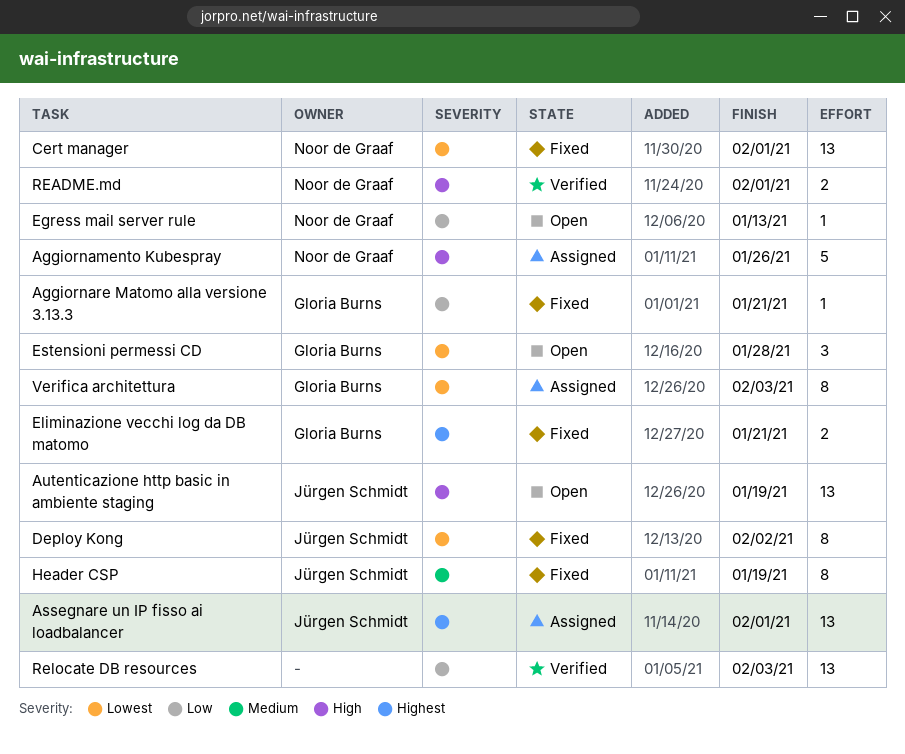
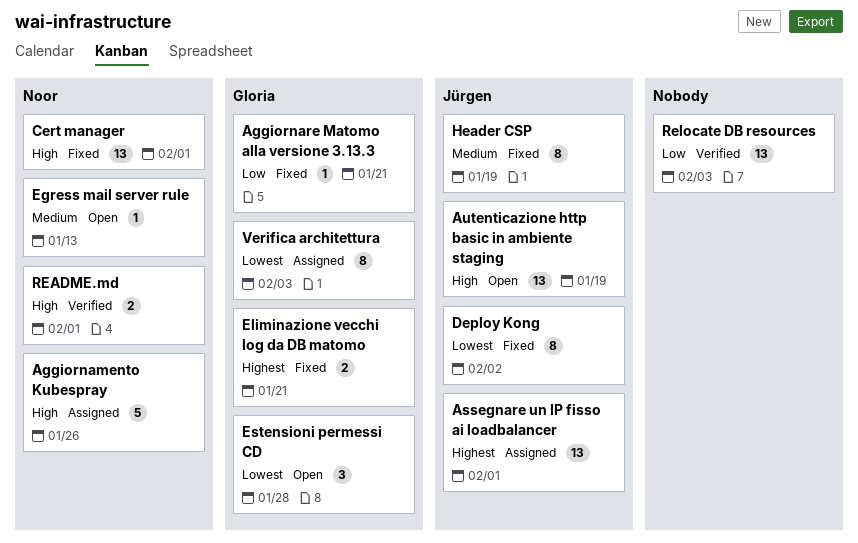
Cert manager, priority: Lowest -> High
Egress mail server rule, priority: Low -> Medium

